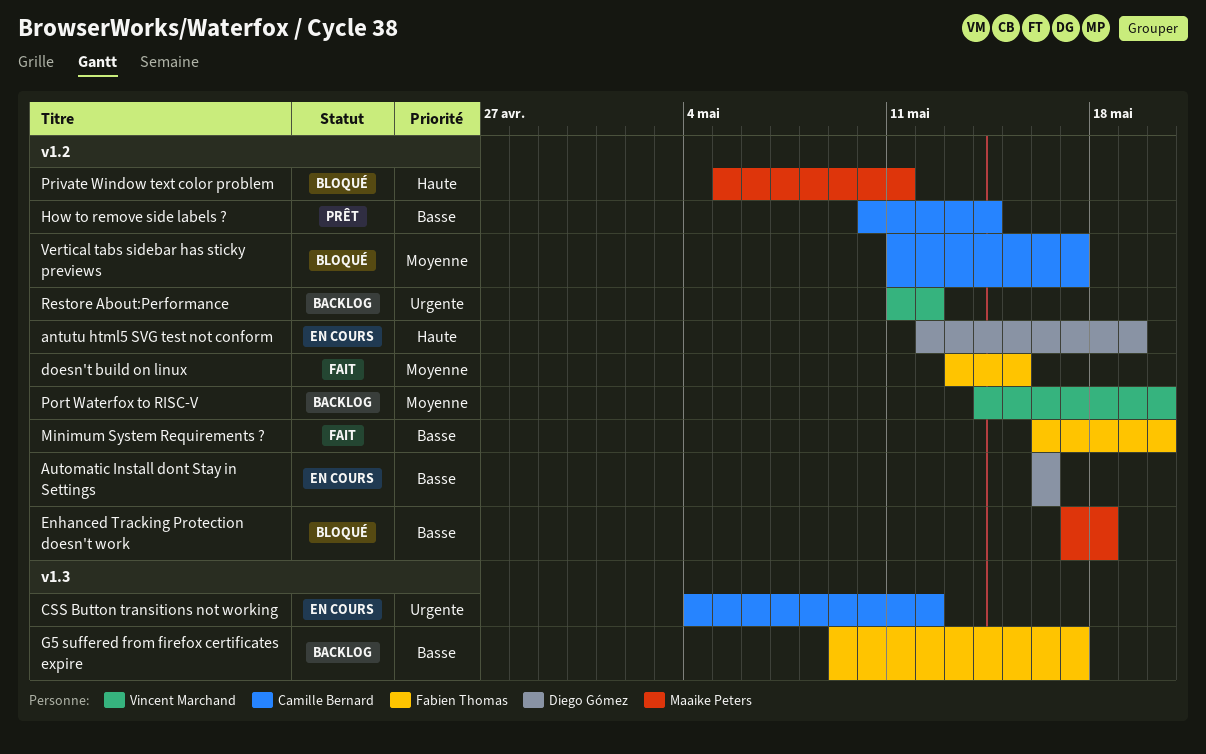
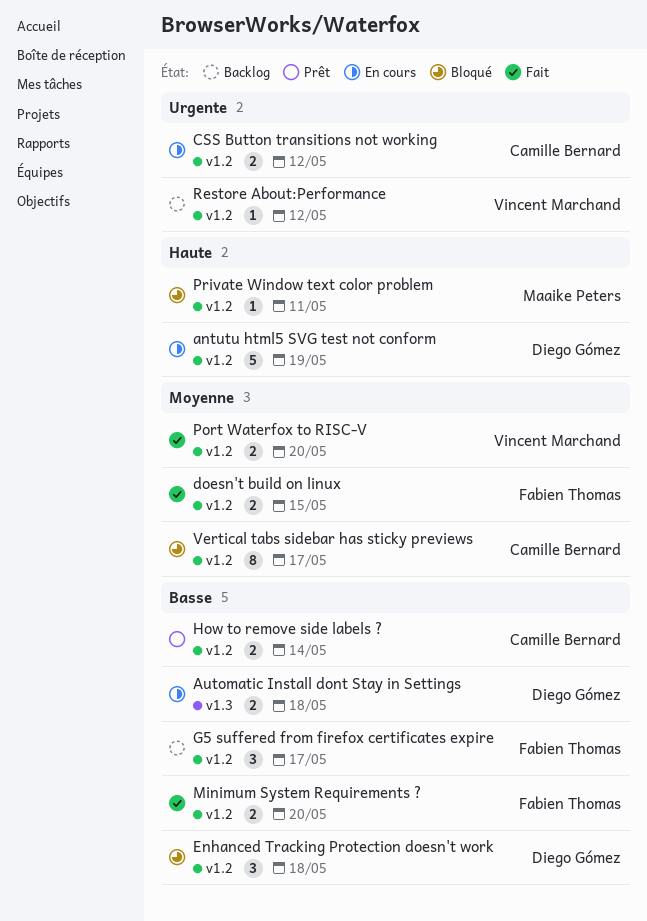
Automatic Install dont Stay in Settings, label: v1.2 -> v1.3
Automatic Install dont Stay in Settings, due: May 16 -> May 18
CSS Button transitions not working, label: v1.3 -> v1.2
Enhanced Tracking Protection doesn't work, owner: Maaike Peters -> Diego Gómez
G5 suffered from firefox certificates expire, label: v1.3 -> v1.2
Port Waterfox to RISC-V, status: Backlog -> Fait

